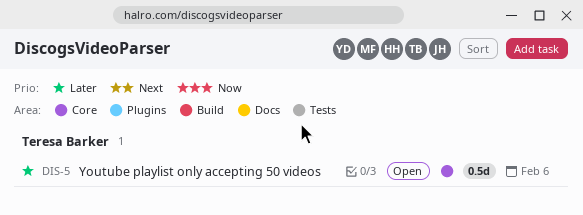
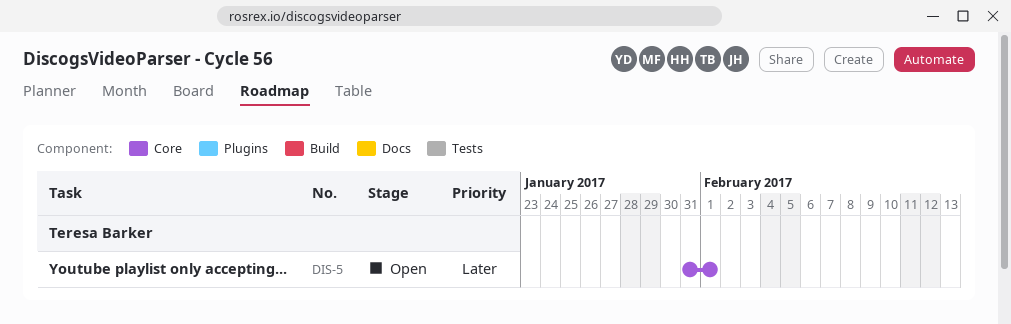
DIS-5, due: Feb 6 -> Feb 1

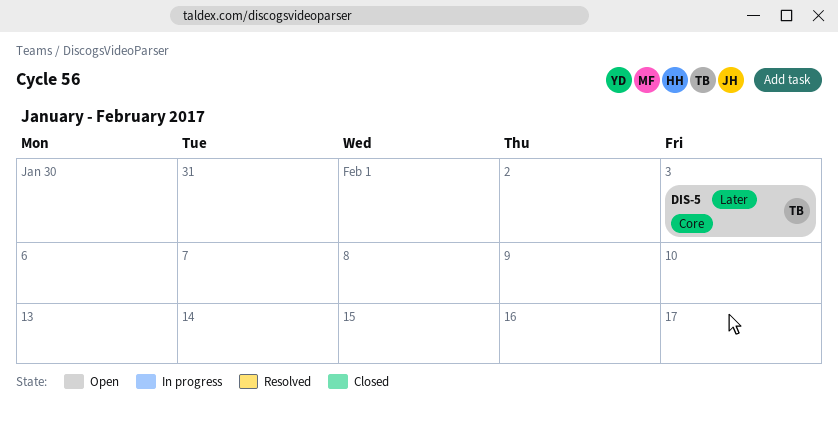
DIS-5, due: Feb 1 -> Feb 3

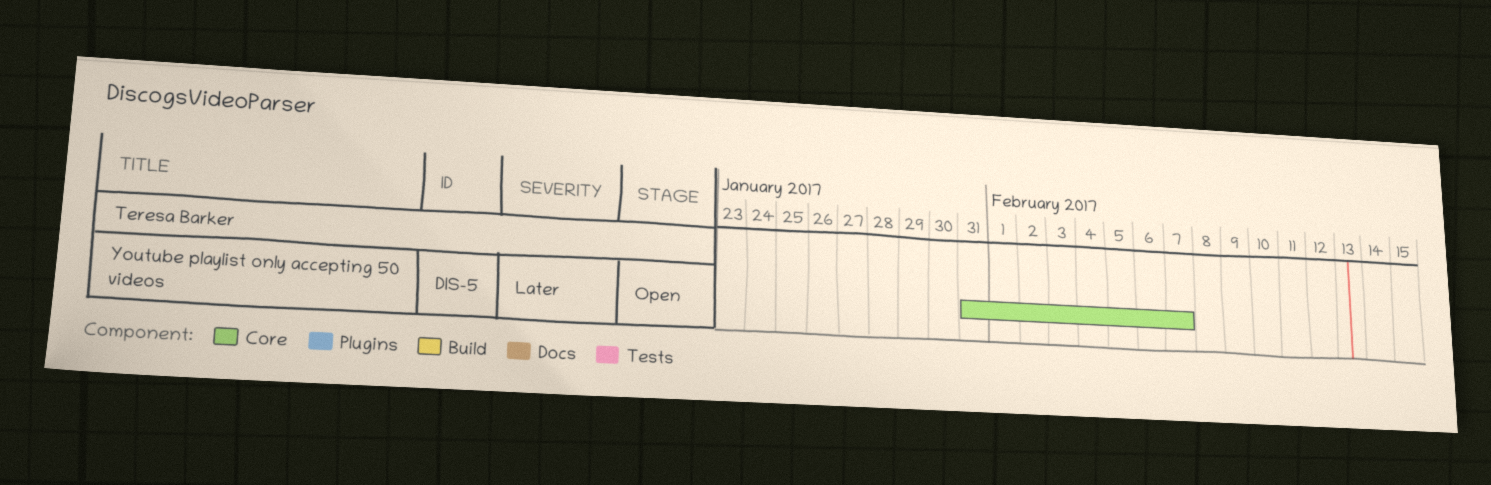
DIS-5, due: Feb 3 -> Feb 7

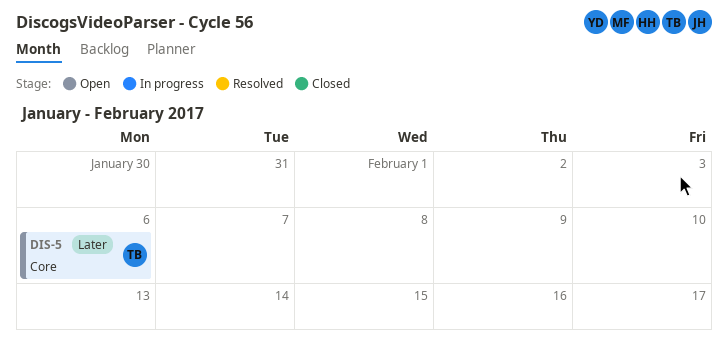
DIS-5, due: Feb 7 -> Feb 6

